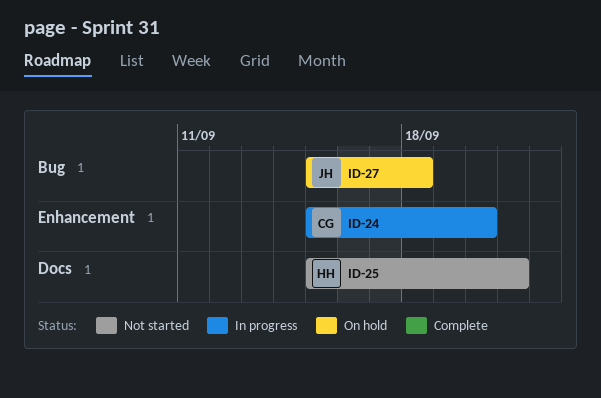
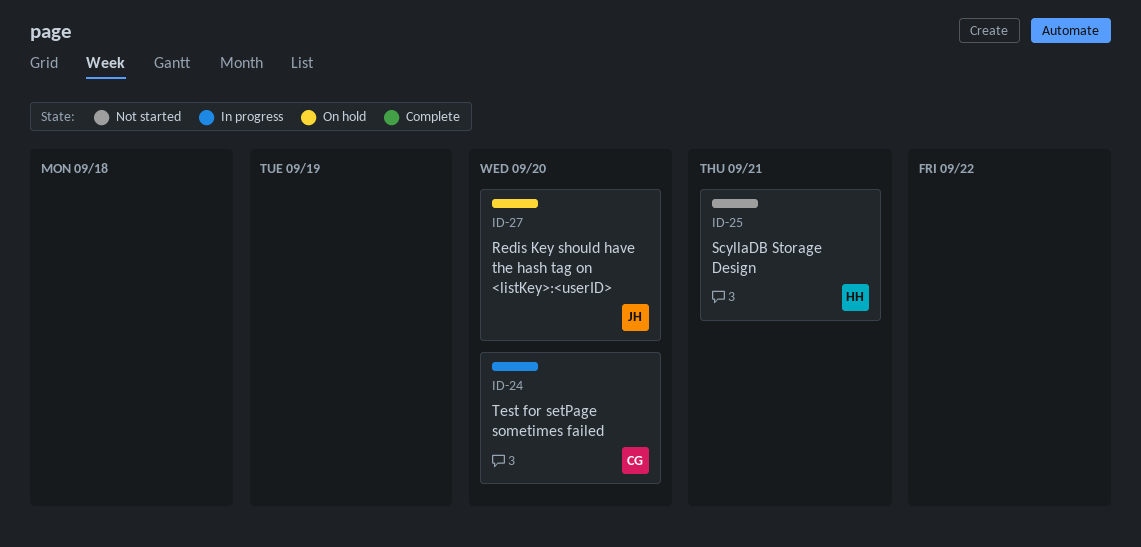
ID-27, due: Sep 18 -> Sep 20

